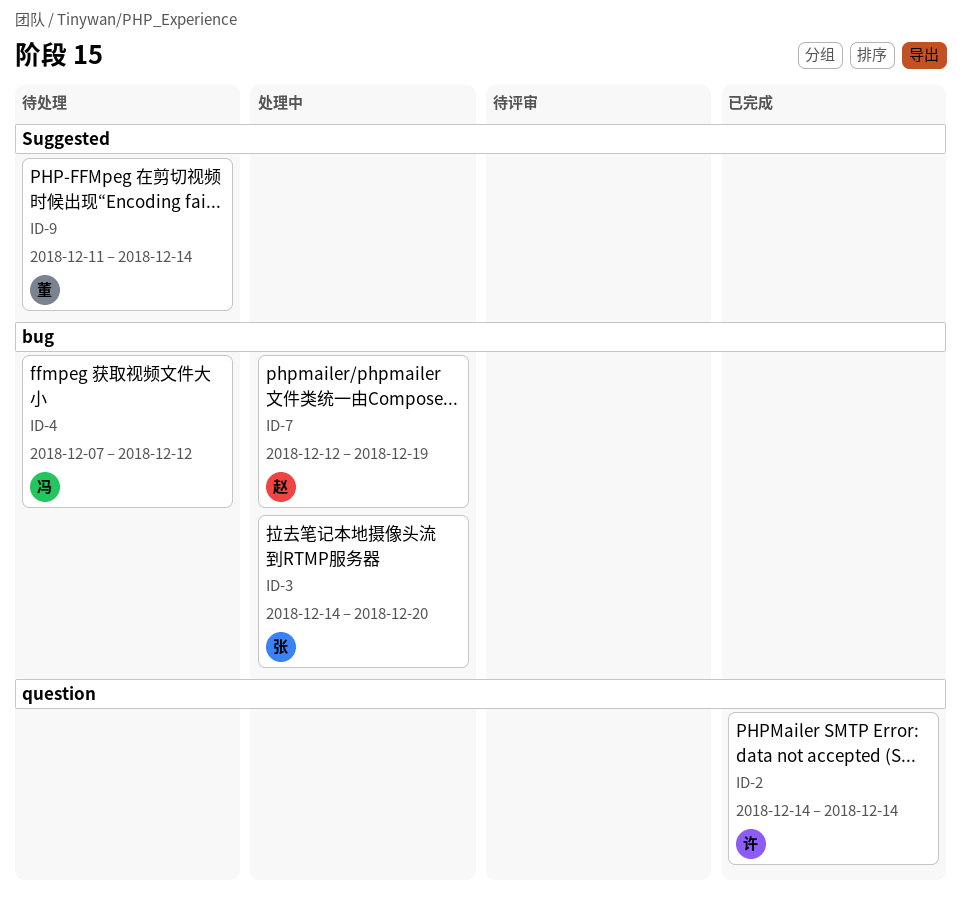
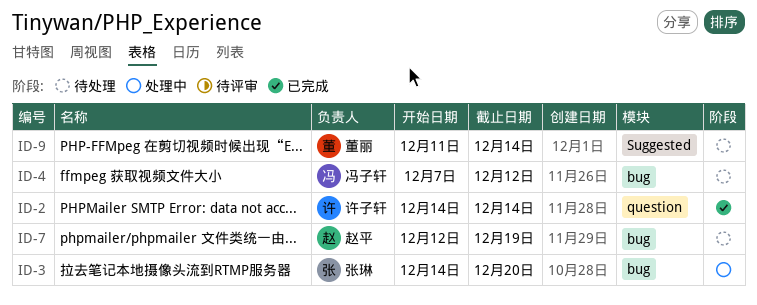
ID-7, status: 处理中 -> 待处理

